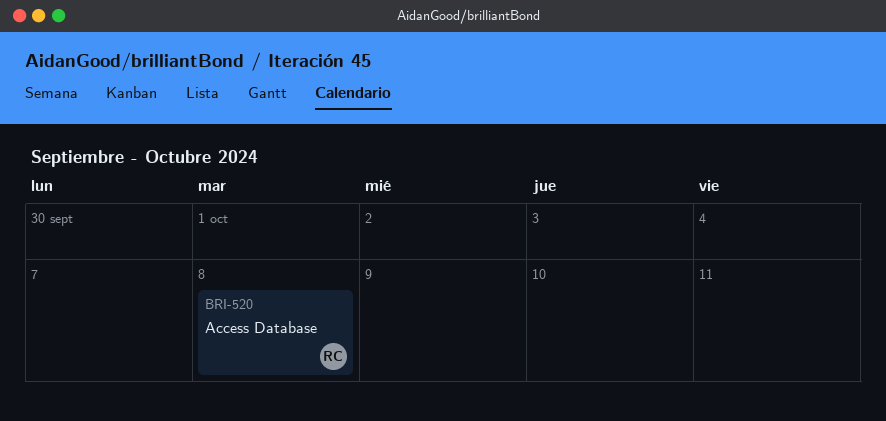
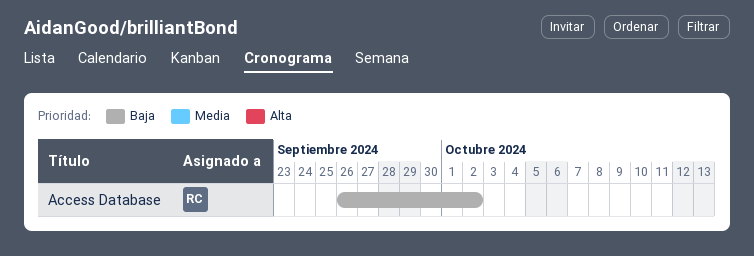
Access Database, due: Oct 8 -> Oct 2

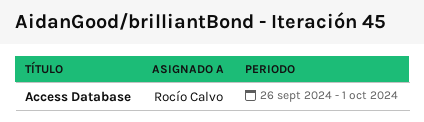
Access Database, due: Oct 2 -> Oct 1

